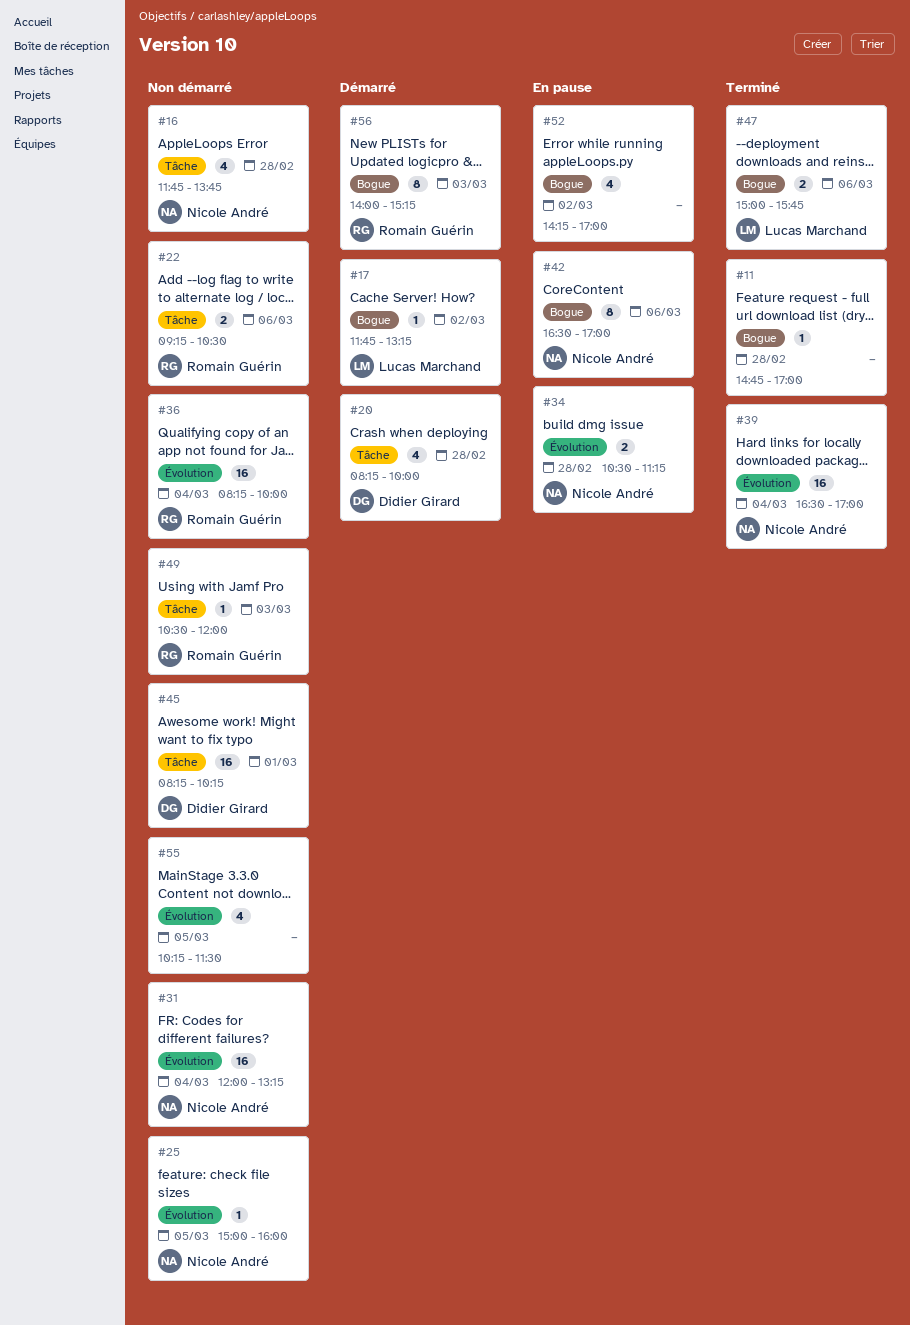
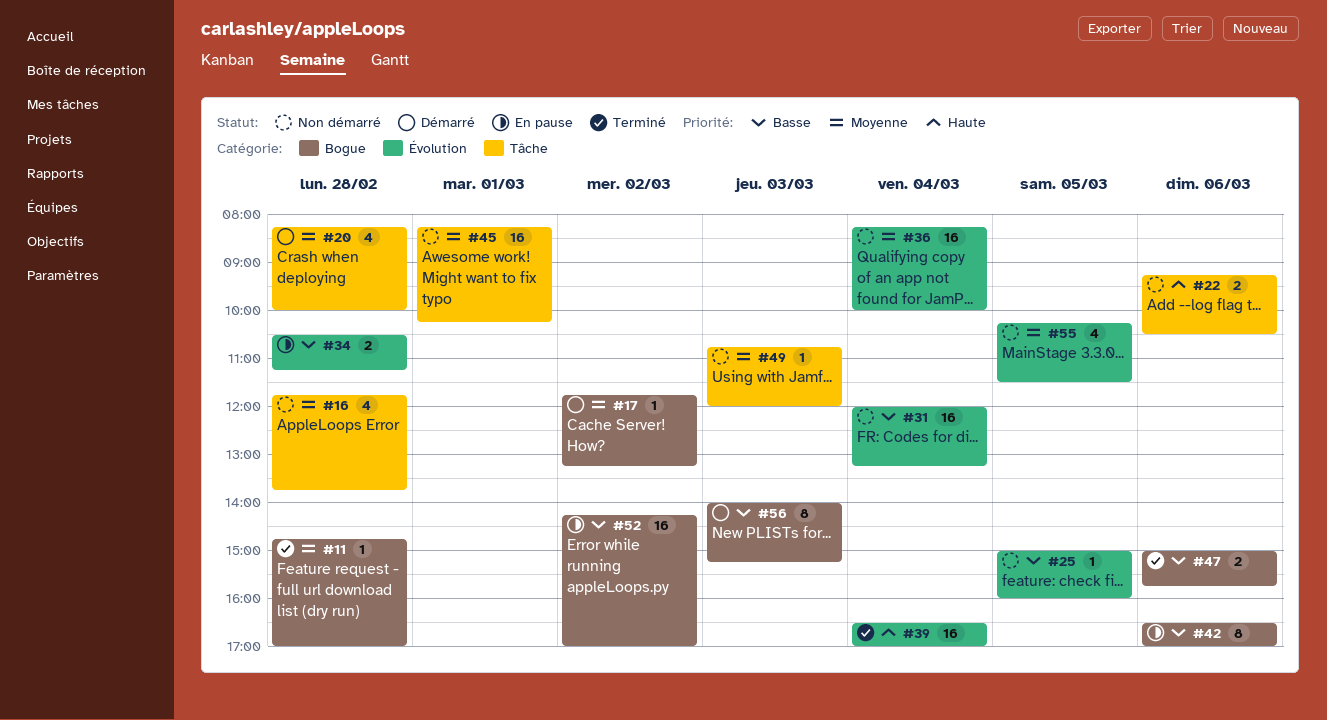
#49, begins: 10:30 -> 10:45
#52, estimate: 4 -> 16

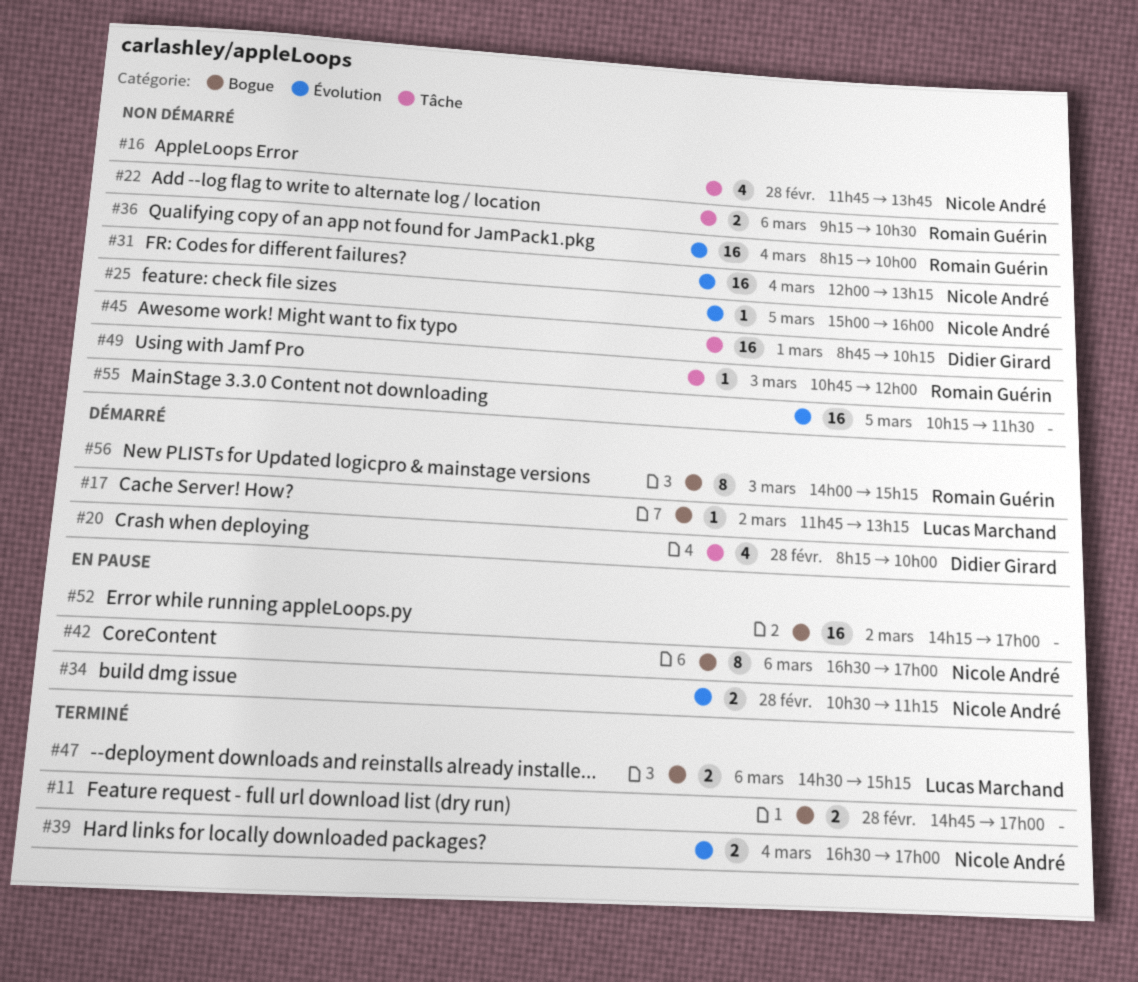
#11, estimate: 1 -> 2
#39, estimate: 16 -> 2
#45, begins: 08:15 -> 08:45
#47, begins: 15:00 -> 14:30
#47, ends: 15:45 -> 15:15
#55, estimate: 4 -> 16

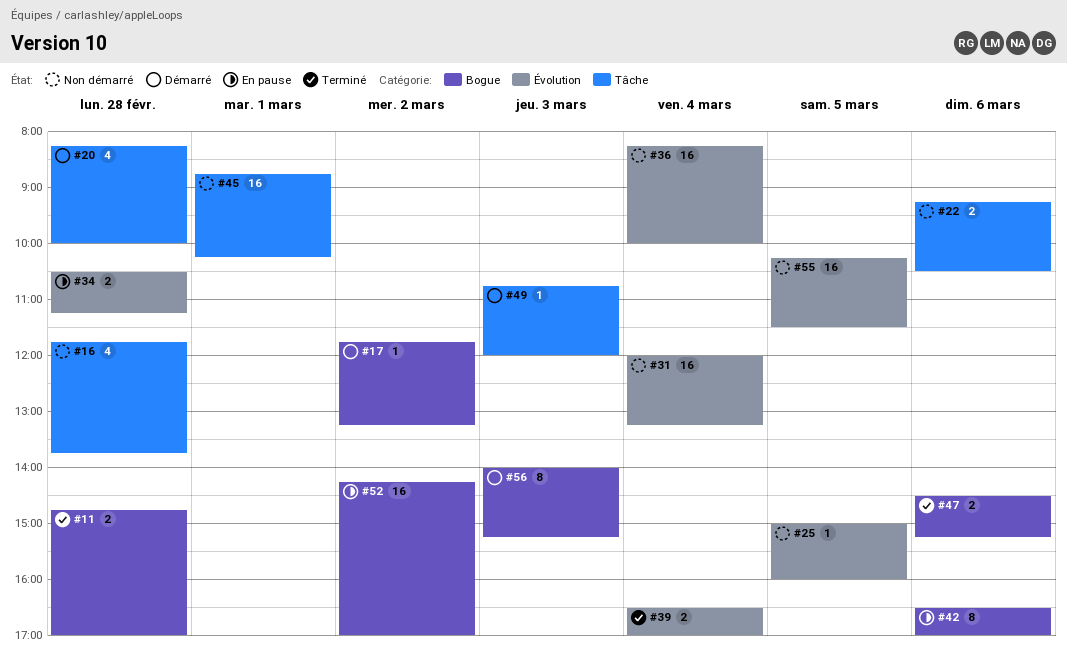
#49, status: Non démarré -> Démarré

